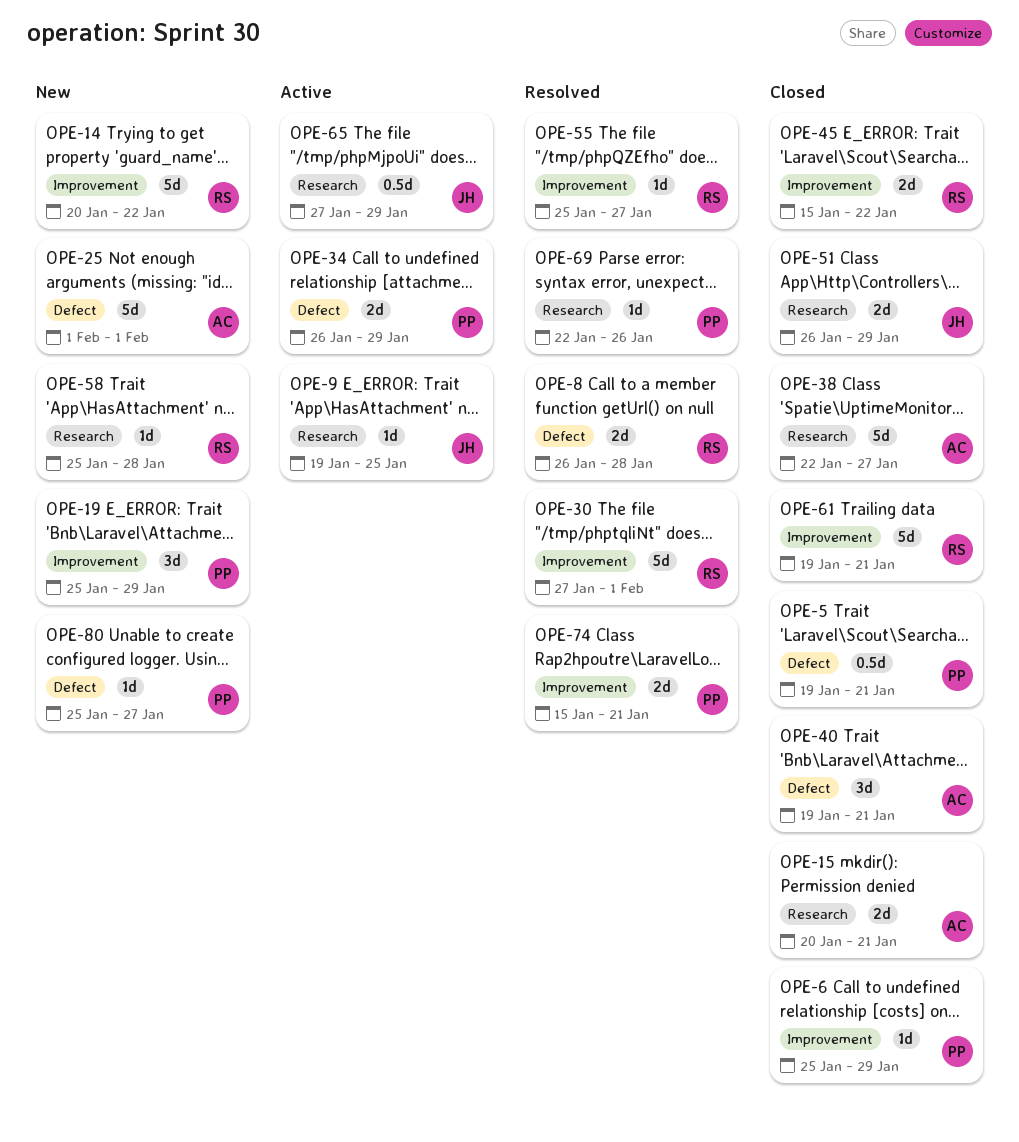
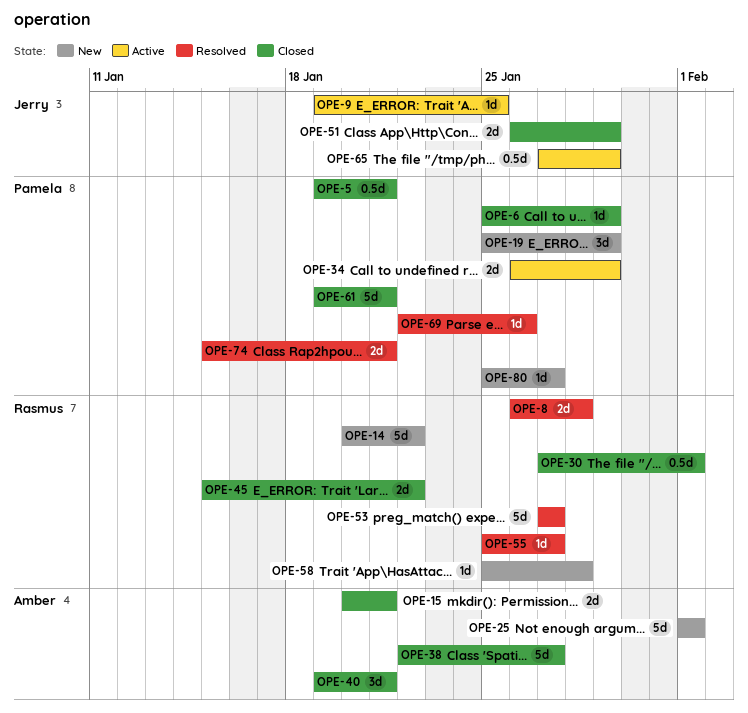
OPE-30, status: Resolved -> Closed
OPE-30, estimate: 5d -> 0.5d
OPE-53: none -> present
OPE-61, owner: Rasmus -> Pamela

